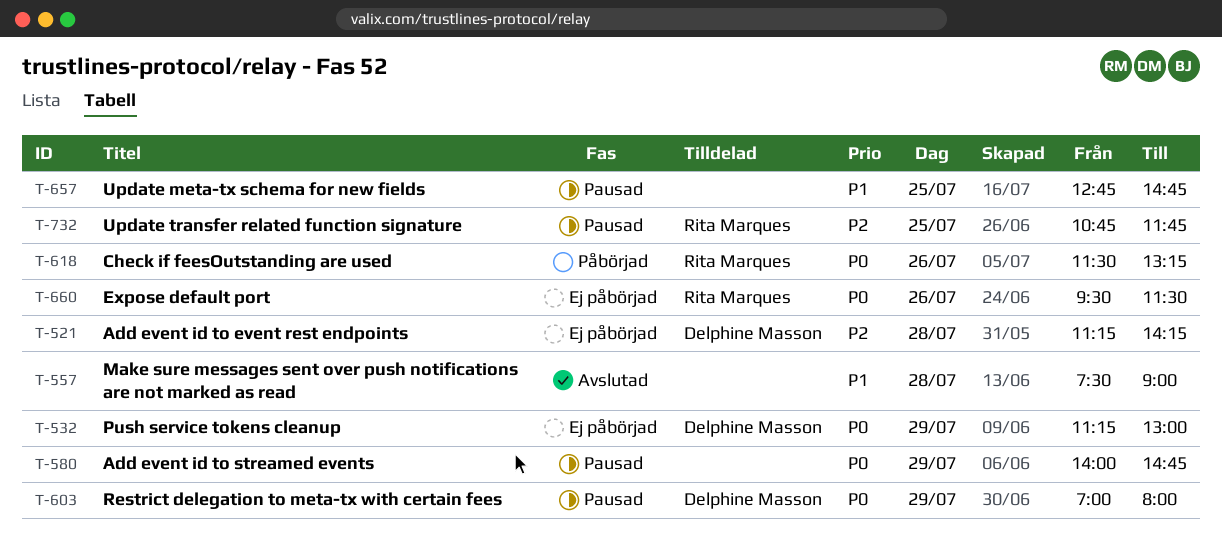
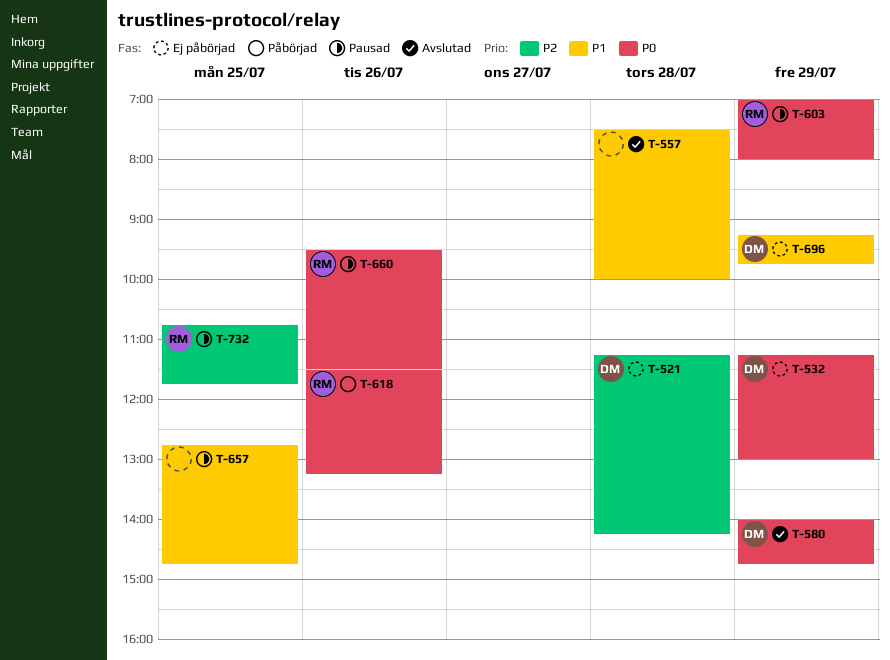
T-557, ends: 09:00 -> 10:00
T-580, status: Pausad -> Avslutad
T-580, owner: none -> Delphine Masson
T-603, owner: Delphine Masson -> Rita Marques
T-660, status: Ej påbörjad -> Pausad
T-696: none -> present

